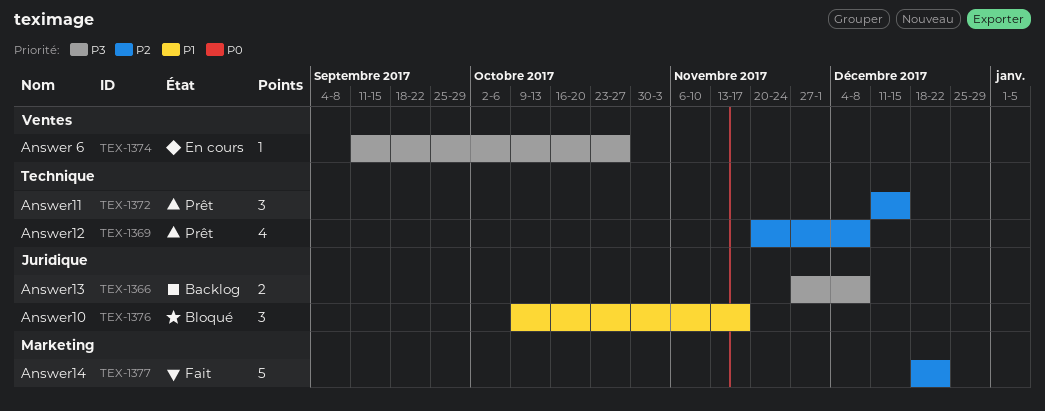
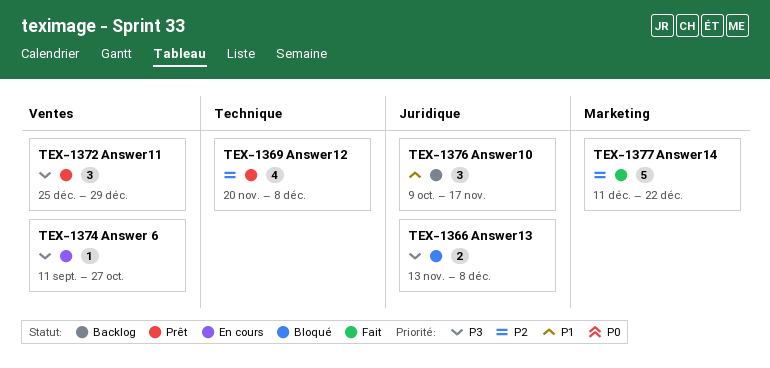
TEX-1366, status: Backlog -> Bloqué
TEX-1366, start: Nov 27 -> Nov 13
TEX-1372, priority: P2 -> P3
TEX-1372, label: Technique -> Ventes
TEX-1372, start: Dec 11 -> Dec 25
TEX-1372, due: Dec 15 -> Dec 29
TEX-1376, status: Bloqué -> Backlog
TEX-1377, start: Dec 18 -> Dec 11

